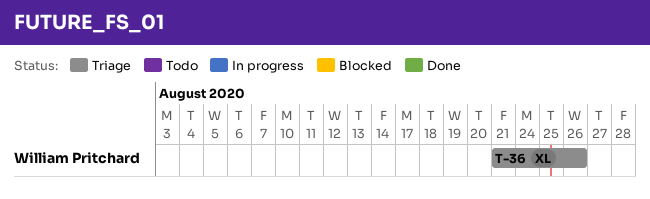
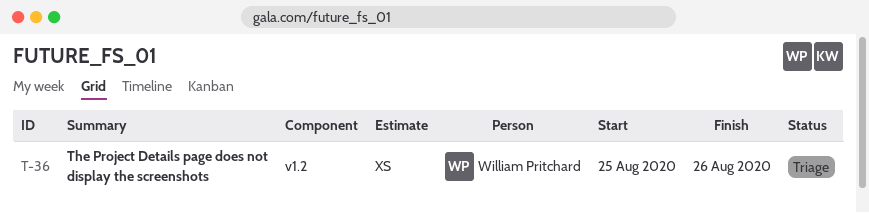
T-36, estimate: XL -> XS
T-36, start: Aug 21 -> Aug 25

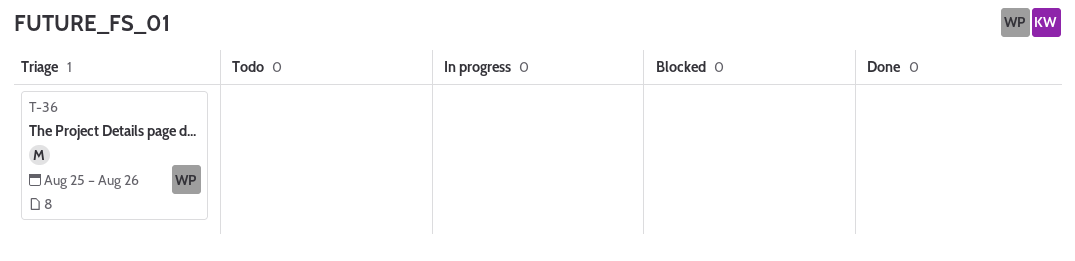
T-36, estimate: XS -> M

